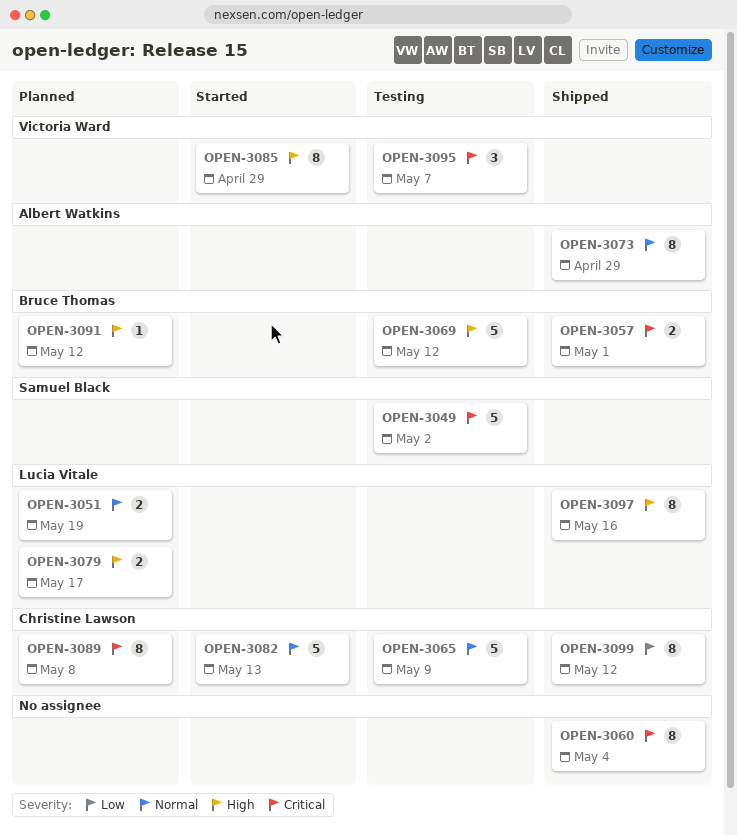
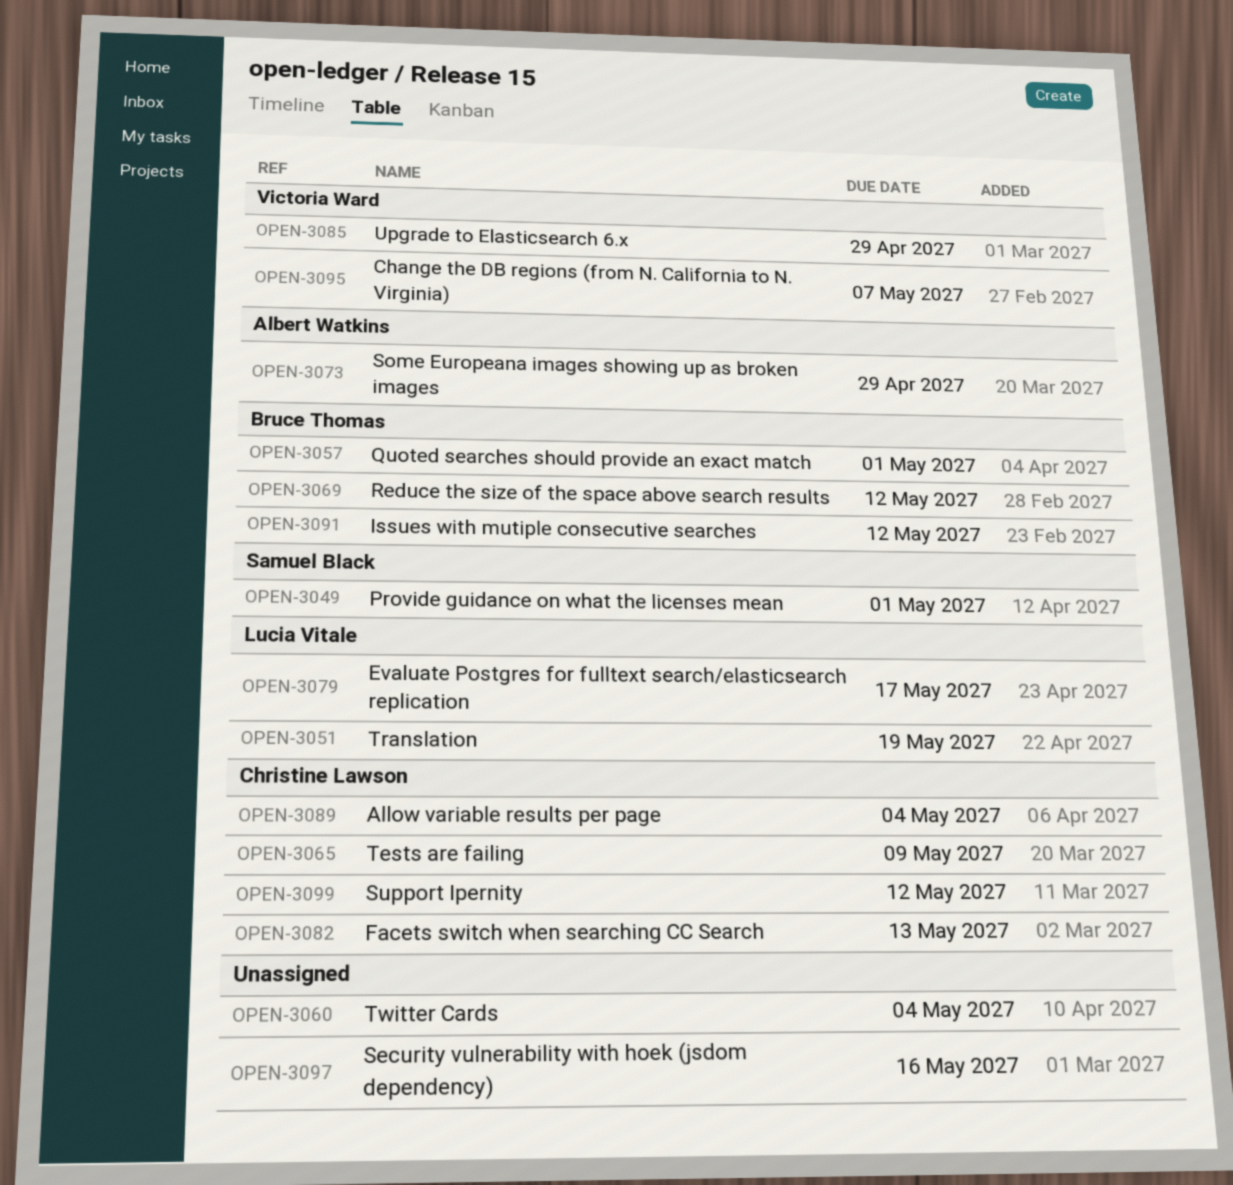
OPEN-3049, due: May 2 -> May 1
OPEN-3089, due: May 8 -> May 4
OPEN-3097, owner: Lucia Vitale -> none

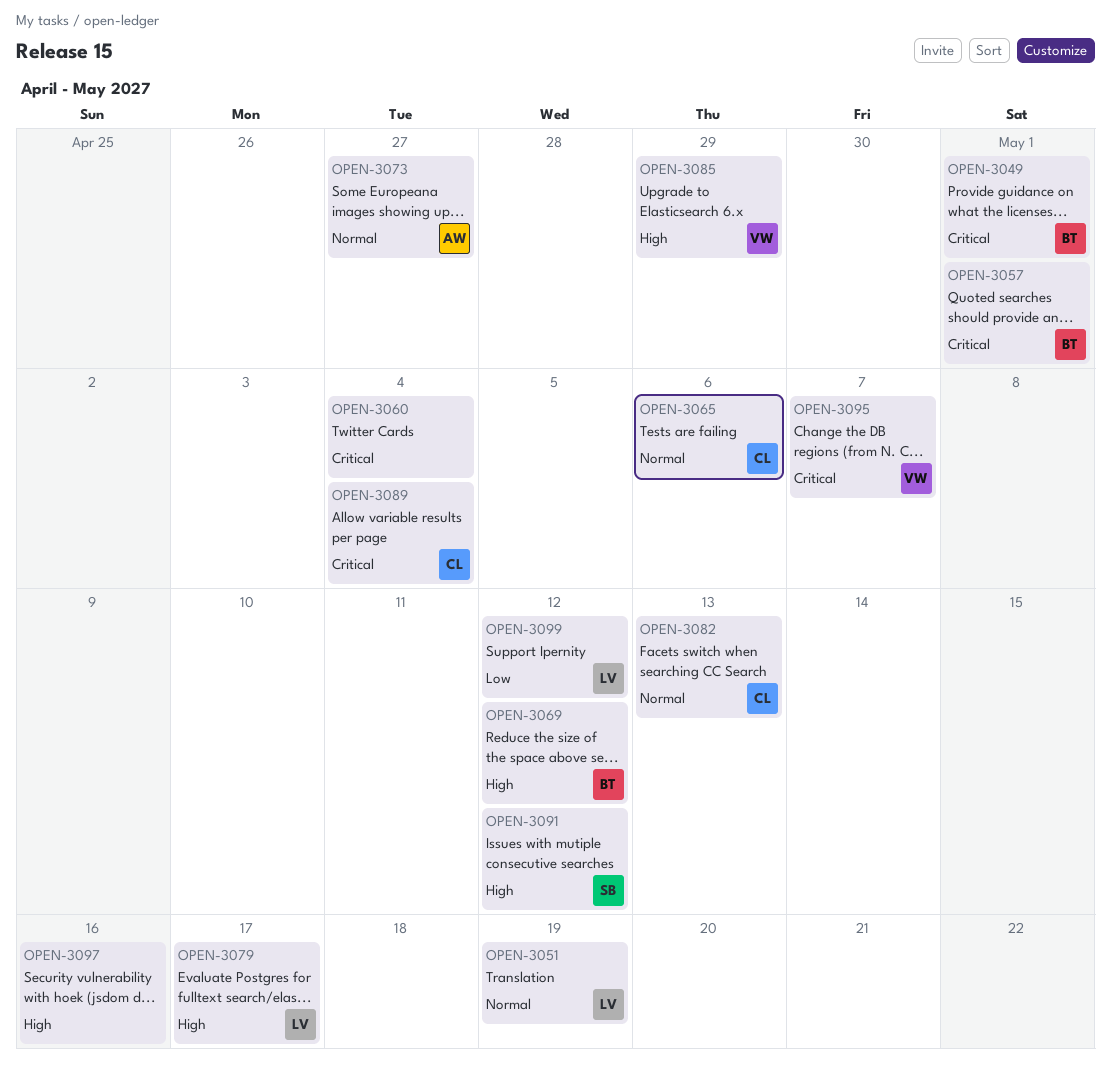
OPEN-3049, owner: Samuel Black -> Bruce Thomas
OPEN-3065, due: May 9 -> May 6
OPEN-3073, due: Apr 29 -> Apr 27
OPEN-3091, owner: Bruce Thomas -> Samuel Black
OPEN-3099, owner: Christine Lawson -> Lucia Vitale

